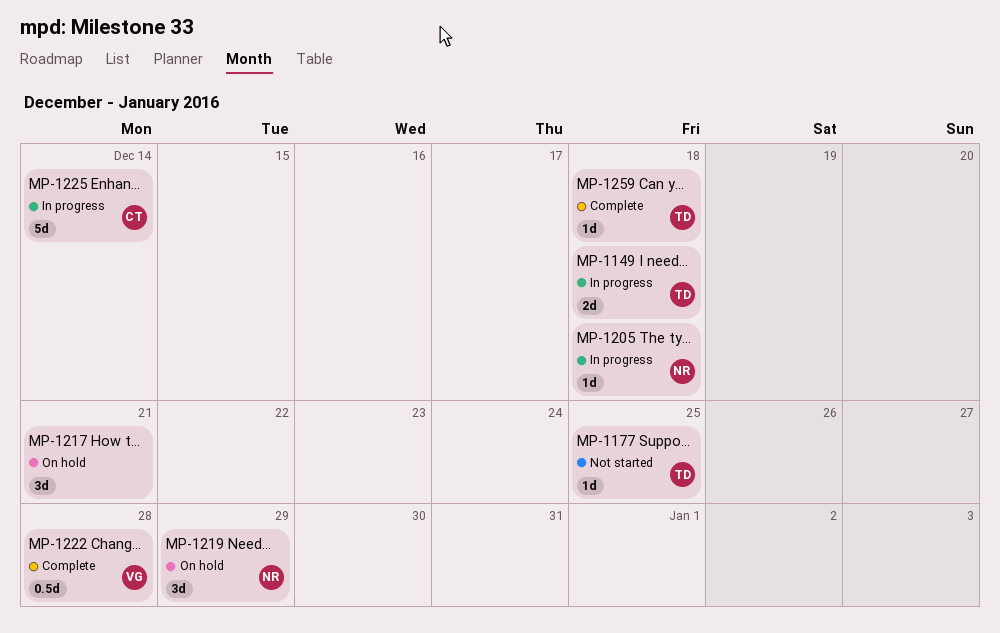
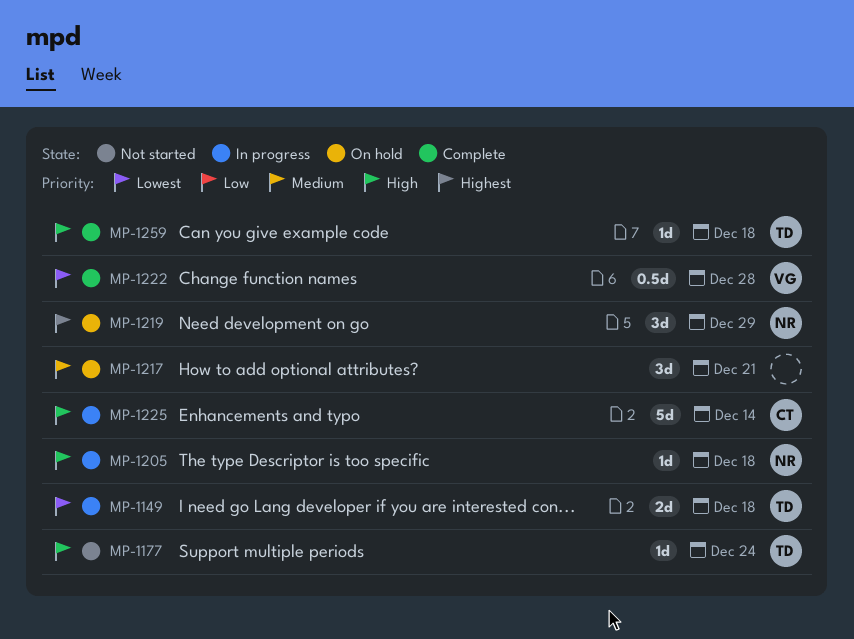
MP-1177, due: Dec 25 -> Dec 24

